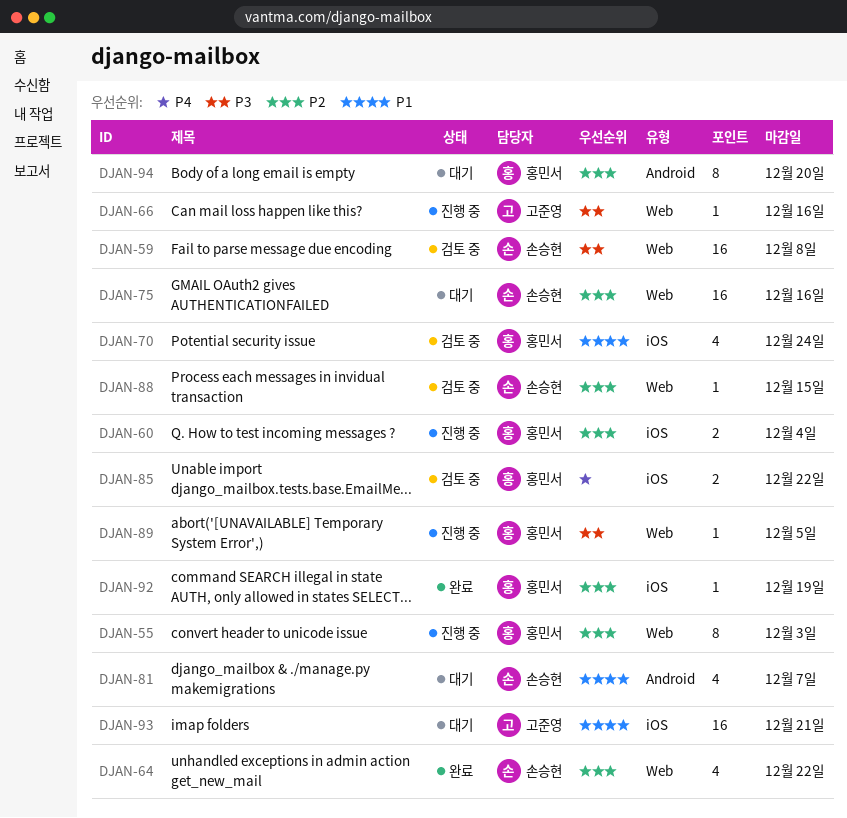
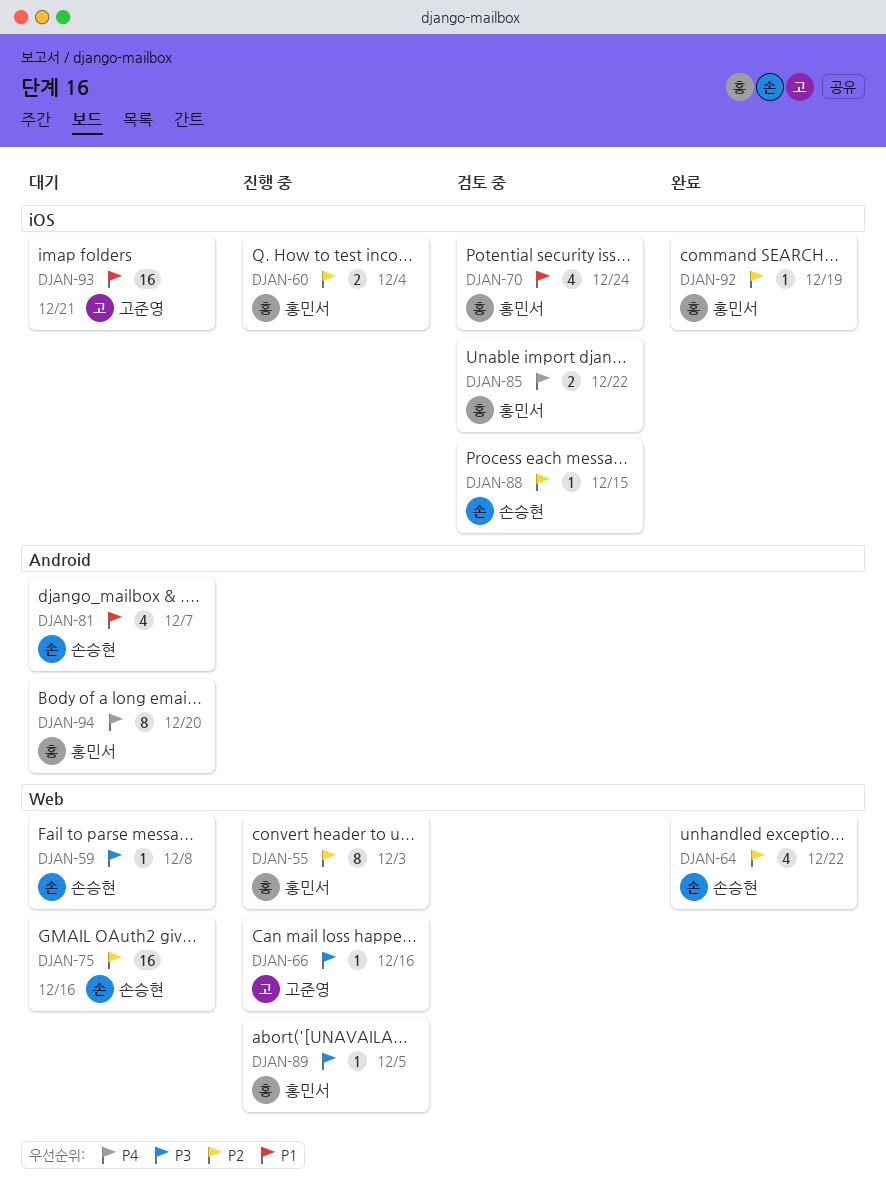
DJAN-59, status: 검토 중 -> 대기
DJAN-59, estimate: 16 -> 1
DJAN-88, label: Web -> iOS
DJAN-94, priority: P2 -> P4

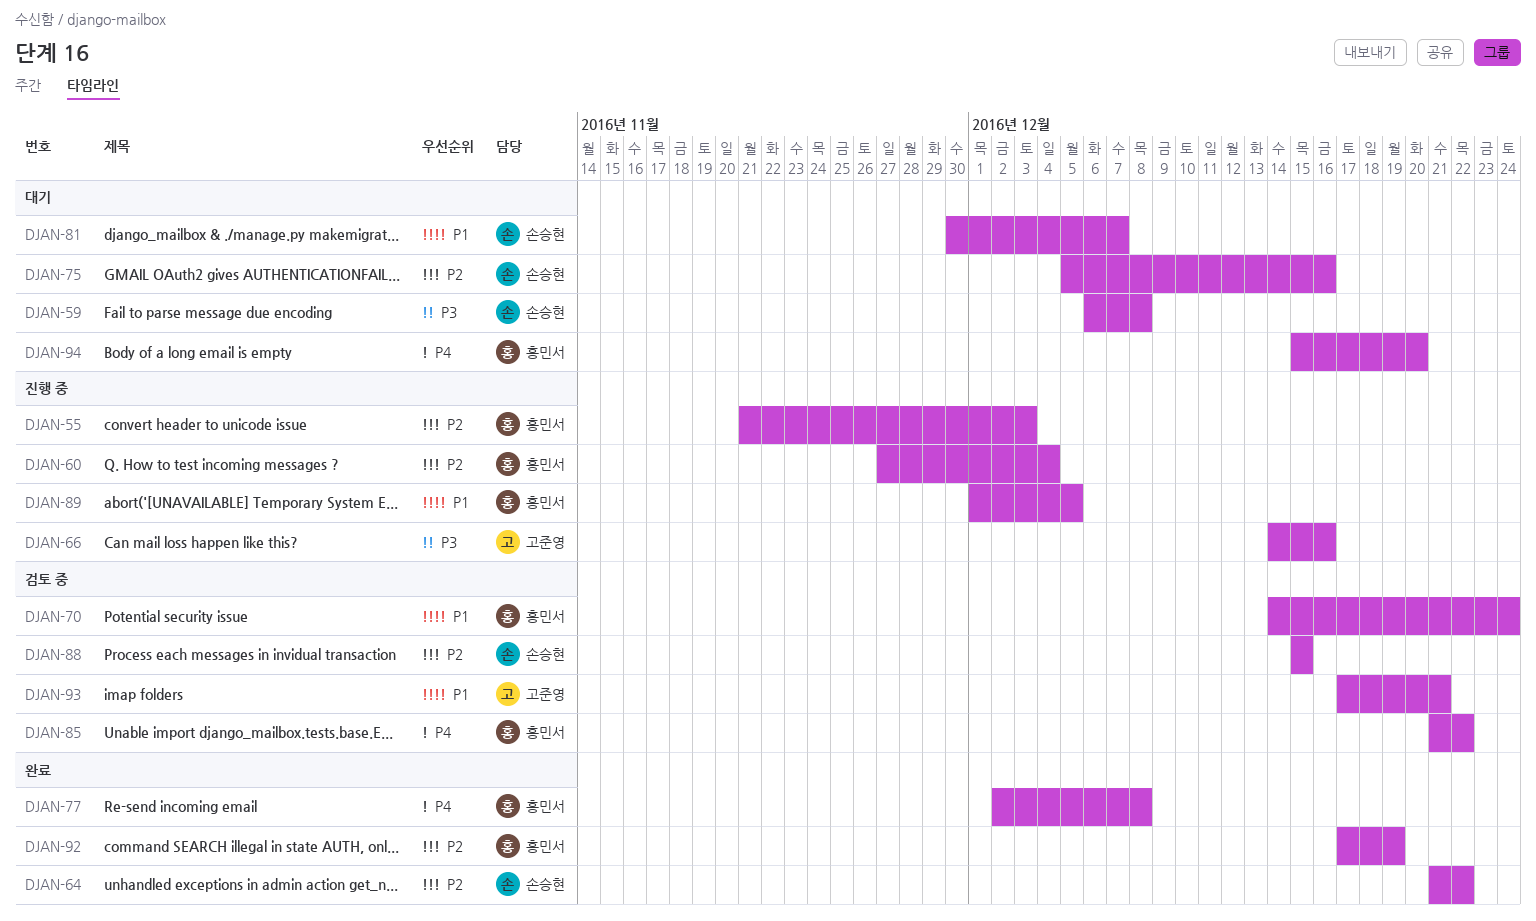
DJAN-77: none -> present
DJAN-89, priority: P3 -> P1
DJAN-93, status: 대기 -> 검토 중

